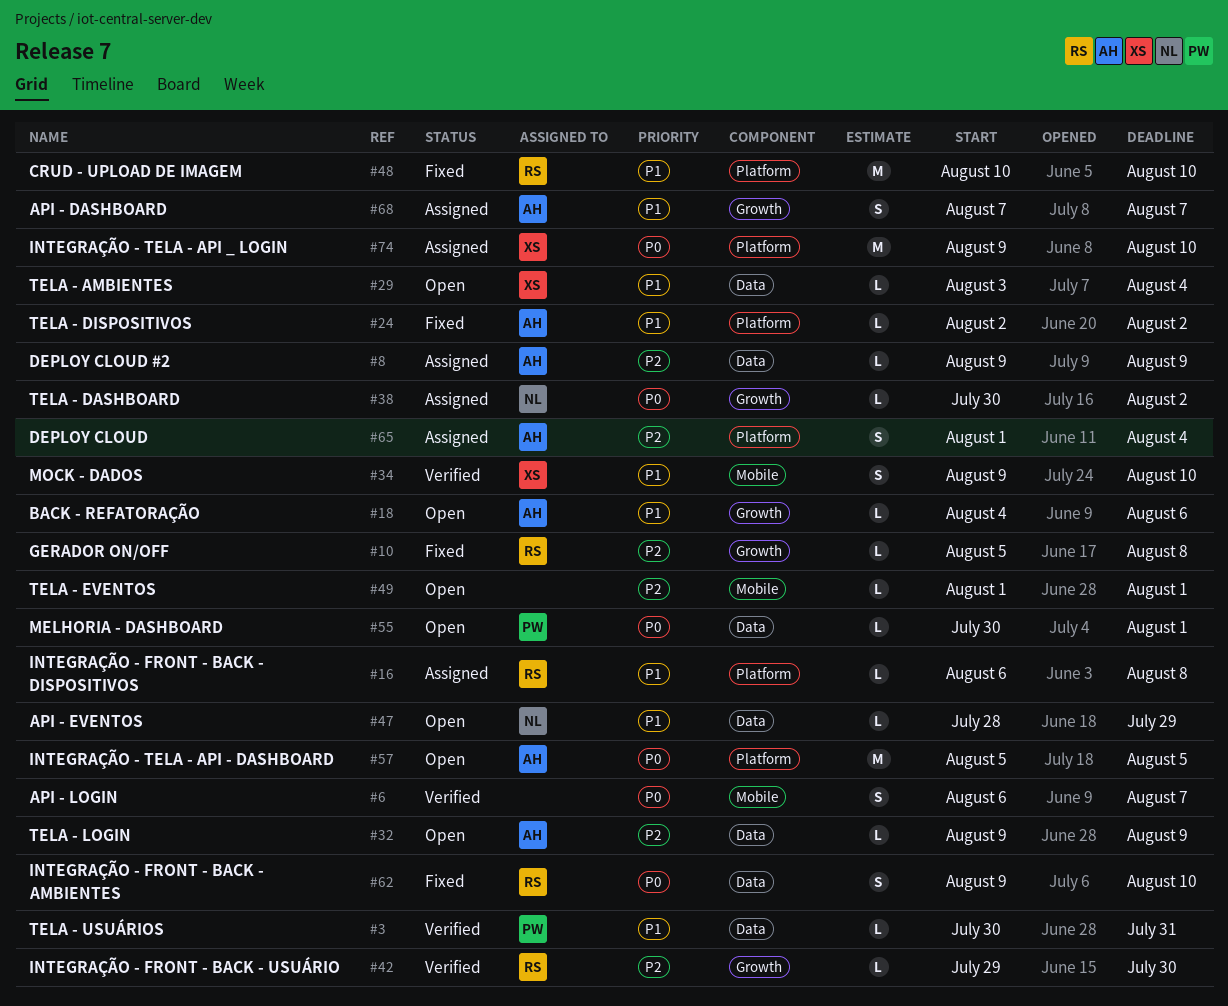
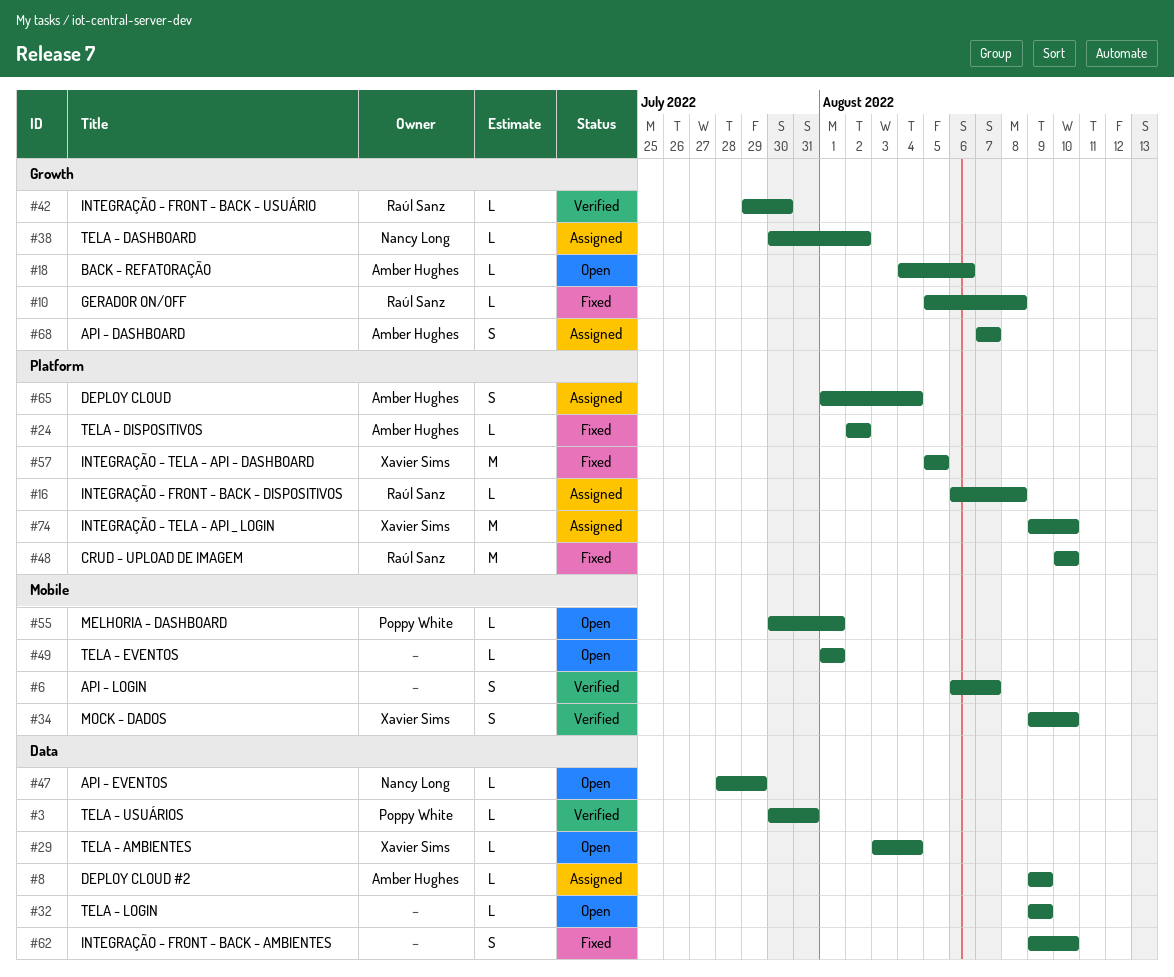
#32, owner: Amber Hughes -> none
#55, label: Data -> Mobile
#57, status: Open -> Fixed
#57, owner: Amber Hughes -> Xavier Sims
#62, owner: Raúl Sanz -> none

